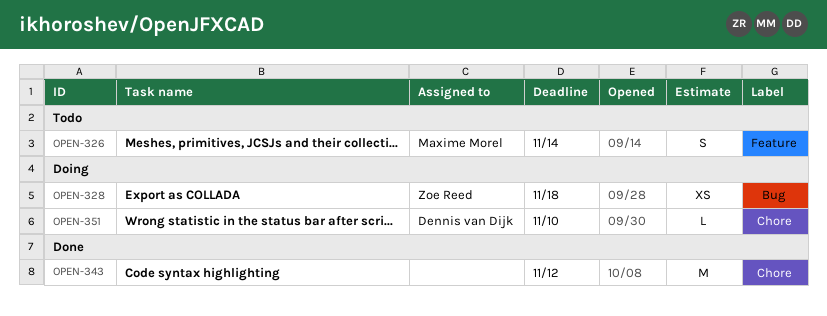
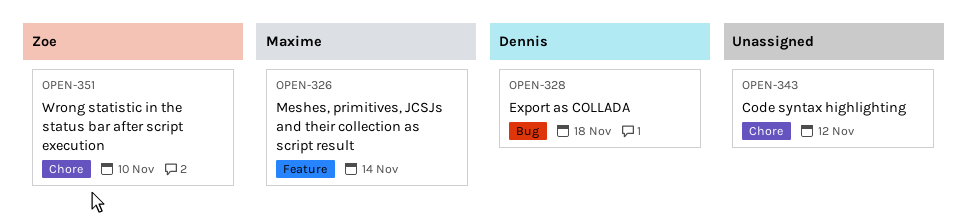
OPEN-328, owner: Zoe Reed -> Dennis van Dijk
OPEN-351, owner: Dennis van Dijk -> Zoe Reed

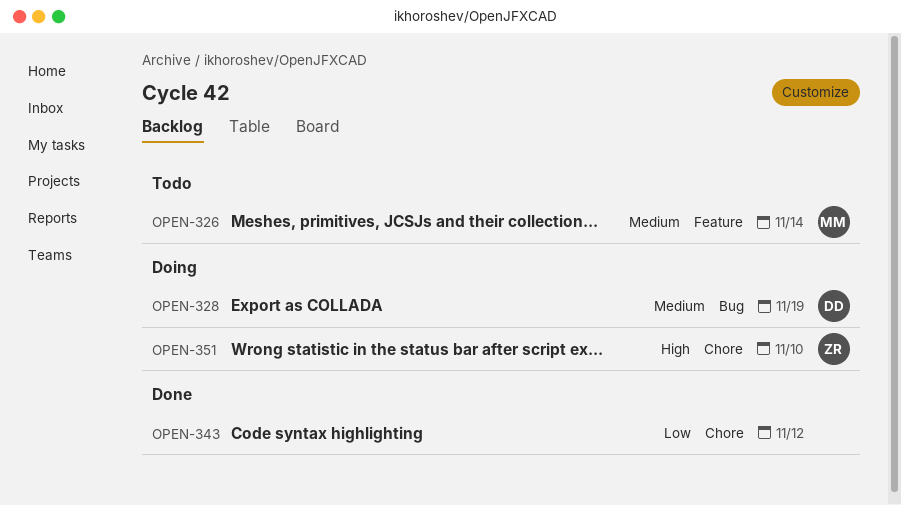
OPEN-328, due: Nov 18 -> Nov 19

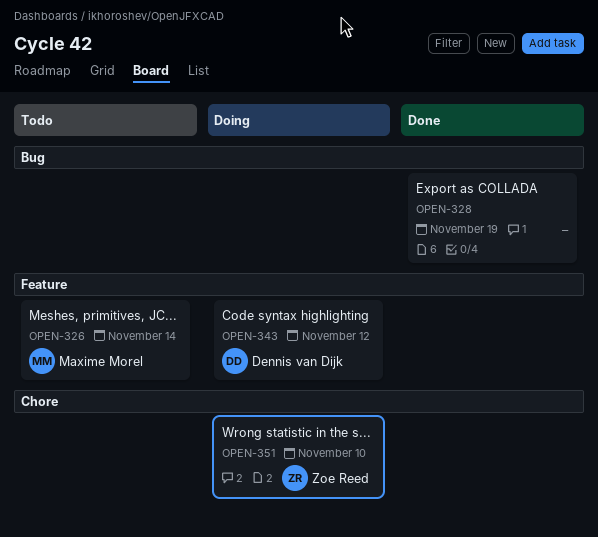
OPEN-328, status: Doing -> Done
OPEN-328, owner: Dennis van Dijk -> none
OPEN-343, status: Done -> Doing
OPEN-343, owner: none -> Dennis van Dijk
OPEN-343, label: Chore -> Feature

